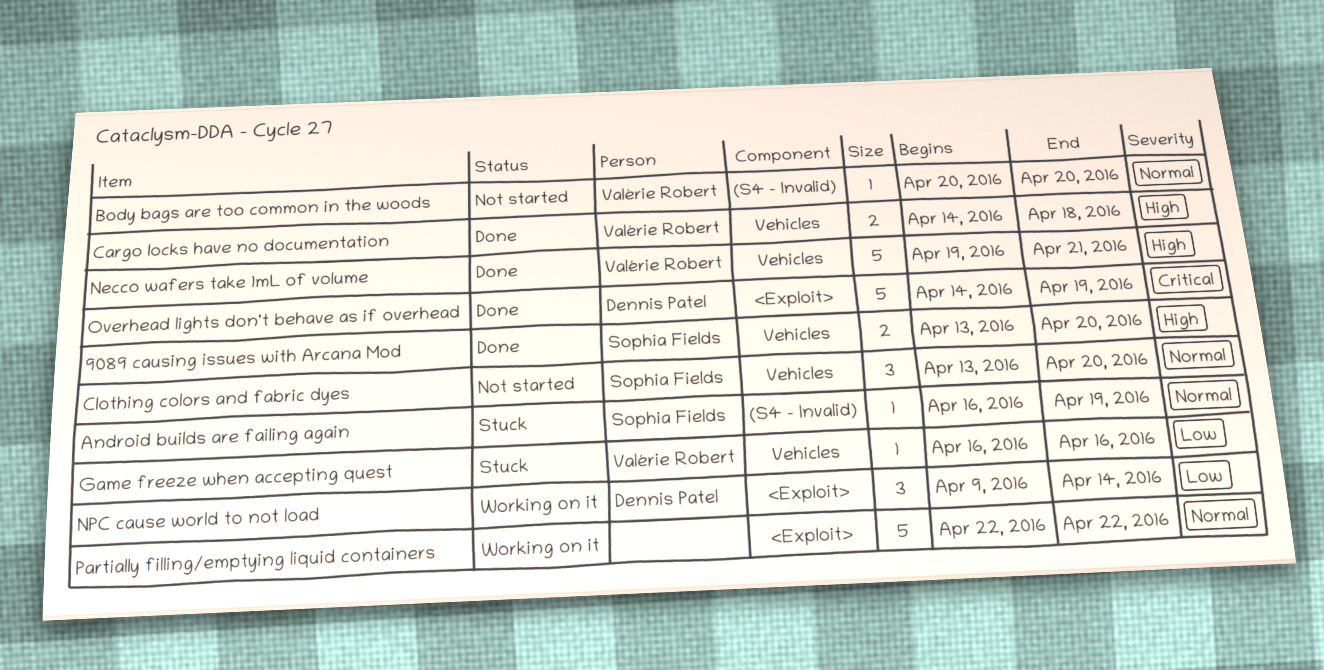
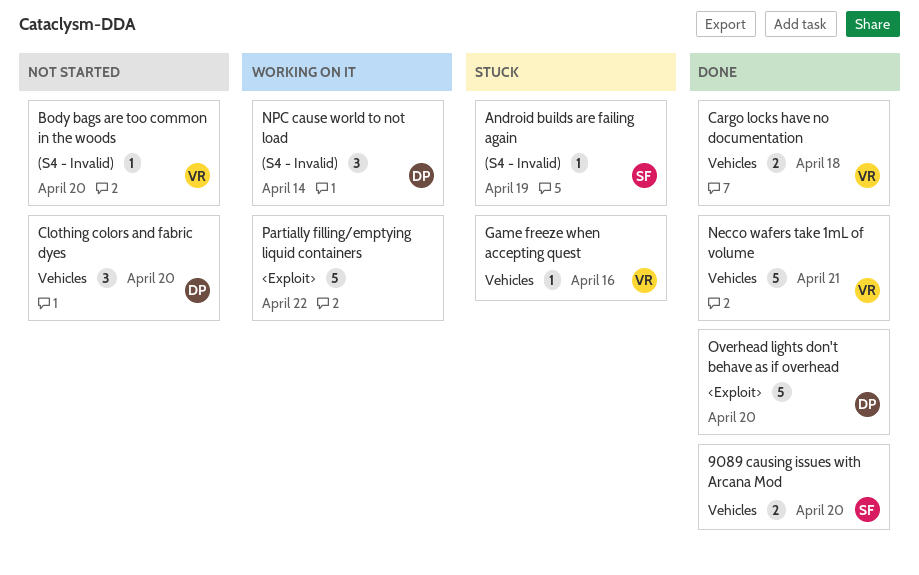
Clothing colors and fabric dyes, owner: Sophia Fields -> Dennis Patel
NPC cause world to not load, label: <Exploit> -> (S4 - Invalid)
Overhead lights don't behave as if overhead, due: Apr 19 -> Apr 20

